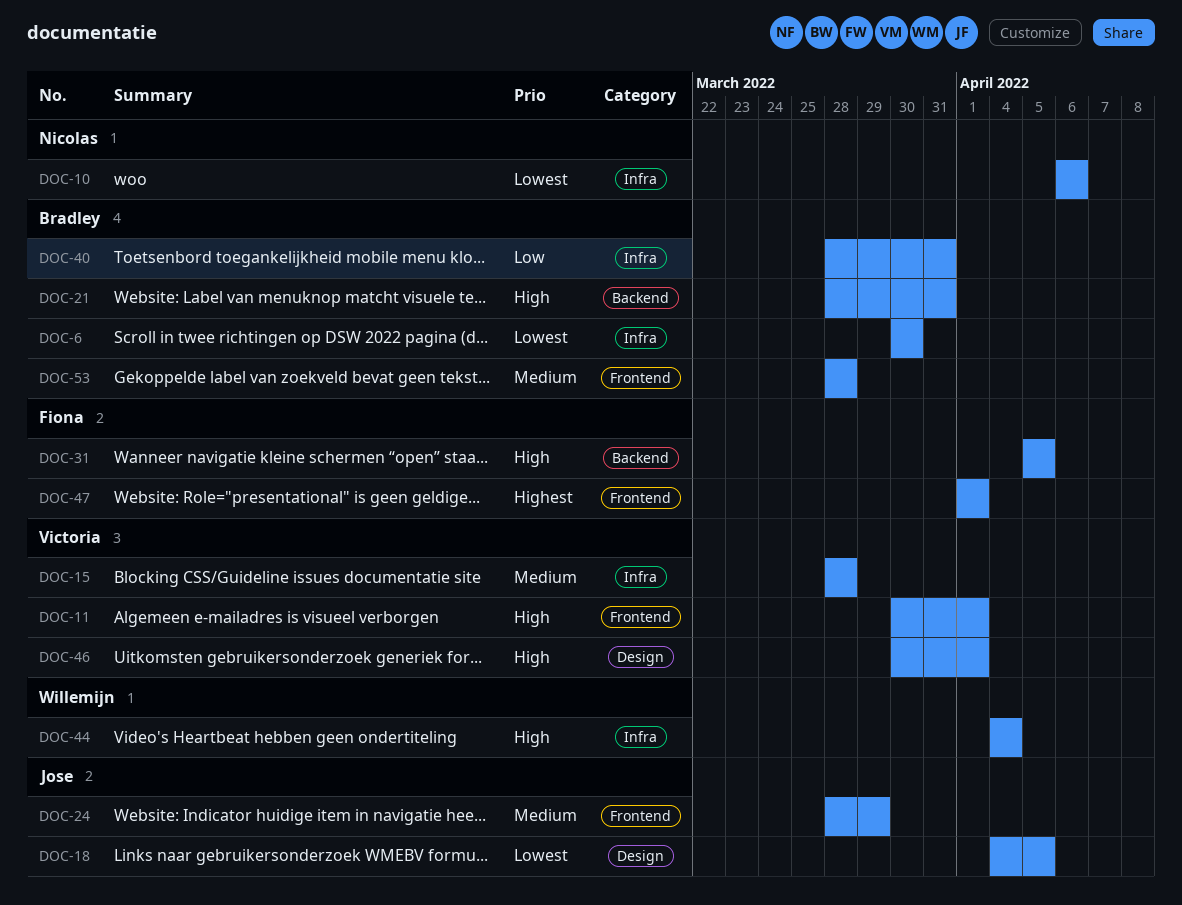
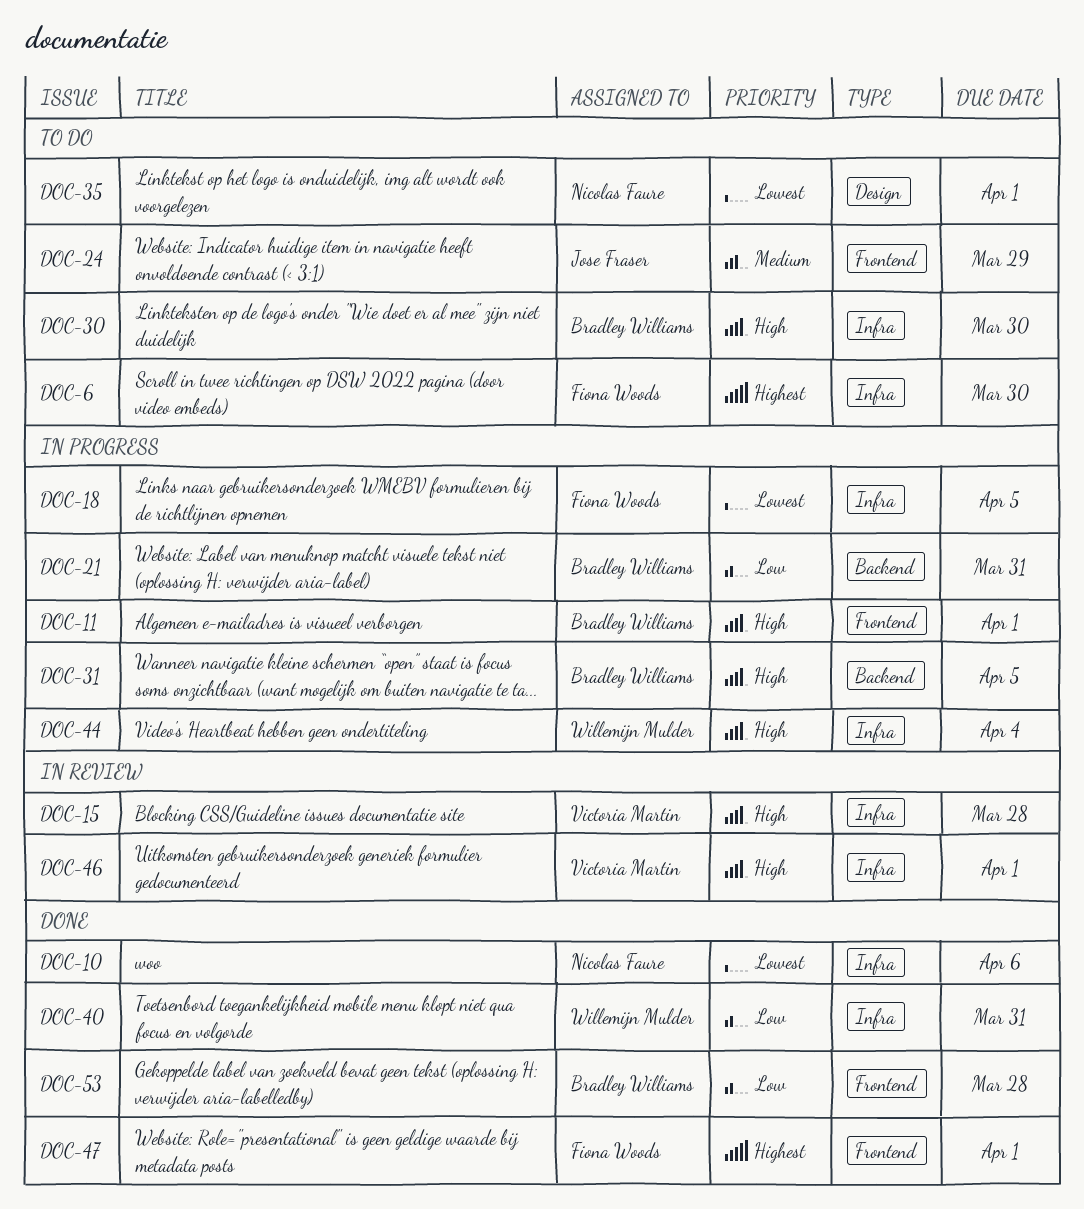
DOC-6, owner: Bradley Williams -> Fiona Woods
DOC-6, priority: Lowest -> Highest
DOC-11, owner: Victoria Martin -> Bradley Williams
DOC-15, priority: Medium -> High
DOC-18, owner: Jose Fraser -> Fiona Woods
DOC-18, label: Design -> Infra
DOC-21, priority: High -> Low
DOC-30: none -> present
DOC-31, owner: Fiona Woods -> Bradley Williams
DOC-35: none -> present
DOC-40, owner: Bradley Williams -> Willemijn Mulder
DOC-46, label: Design -> Infra
DOC-53, priority: Medium -> Low

